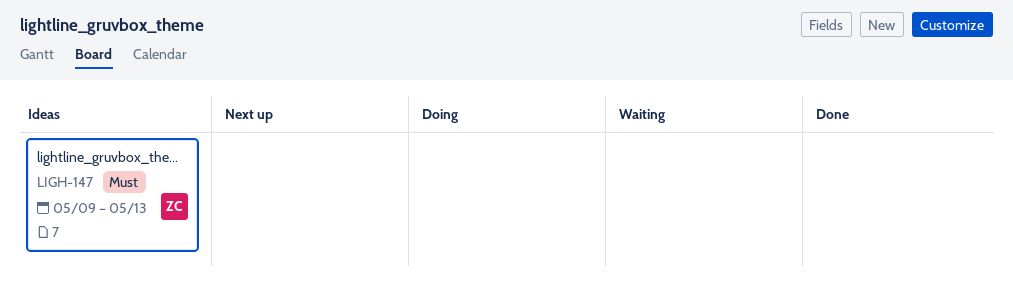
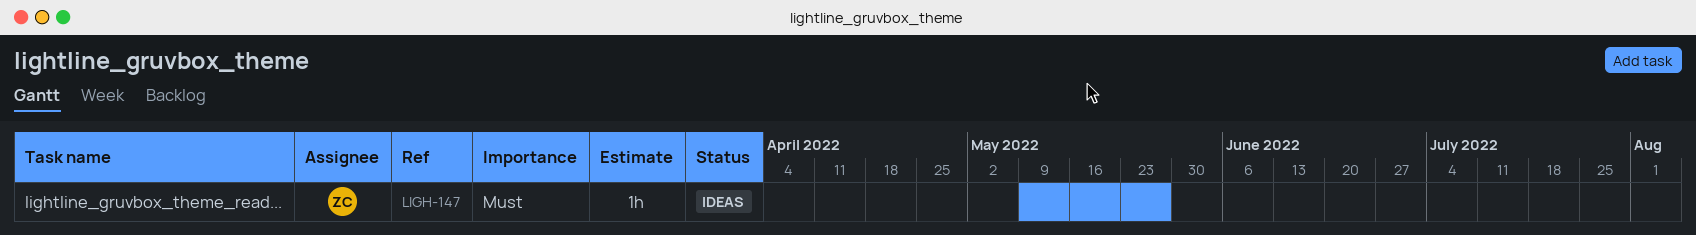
LIGH-147, due: May 13 -> May 27

